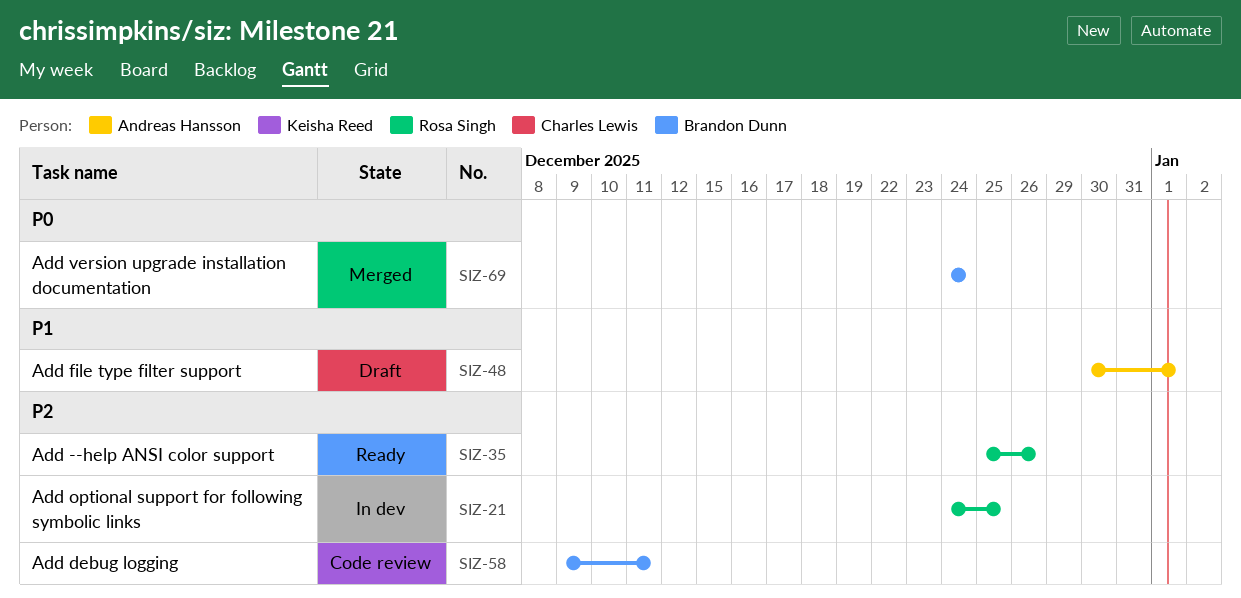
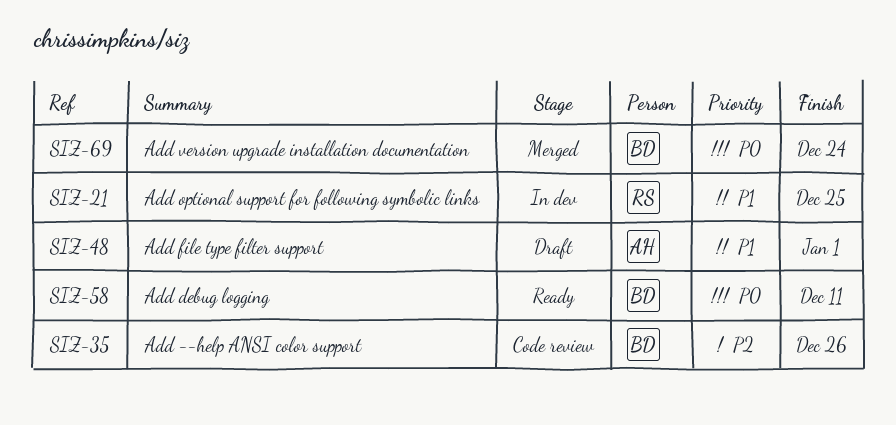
SIZ-21, priority: P2 -> P1
SIZ-35, status: Ready -> Code review
SIZ-35, owner: Rosa Singh -> Brandon Dunn
SIZ-58, status: Code review -> Ready
SIZ-58, priority: P2 -> P0

